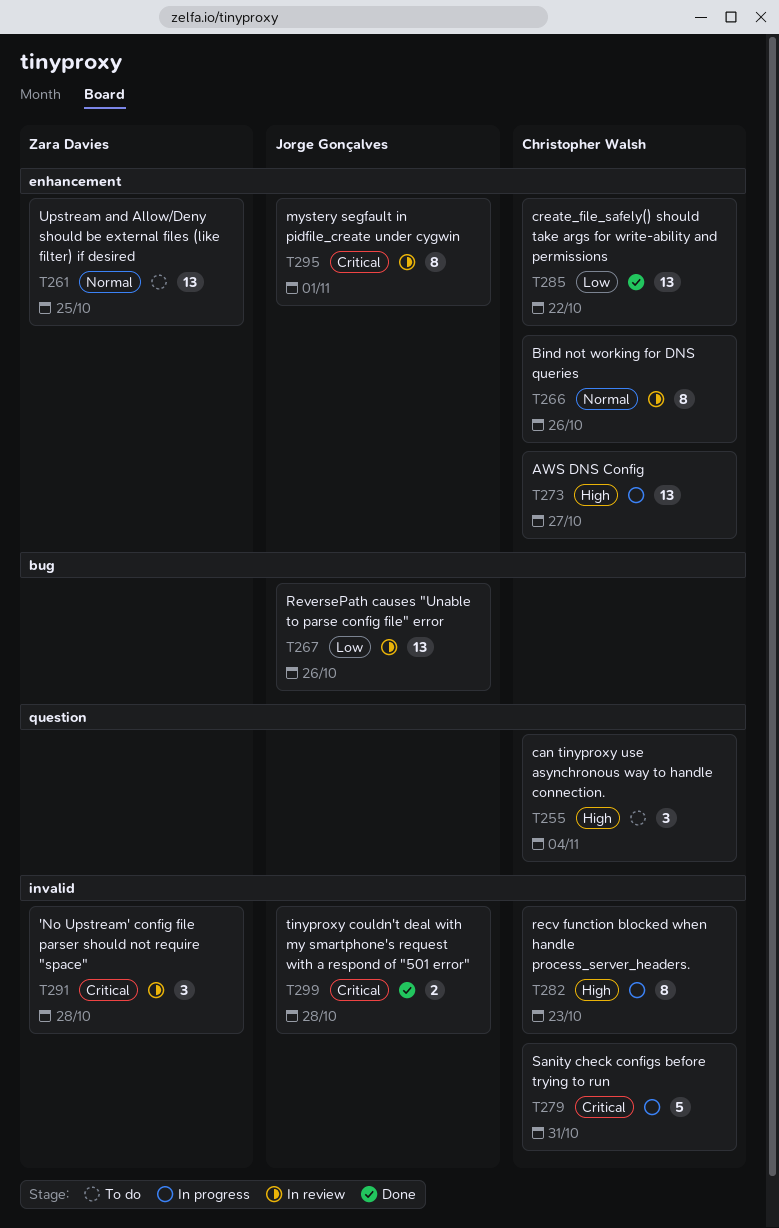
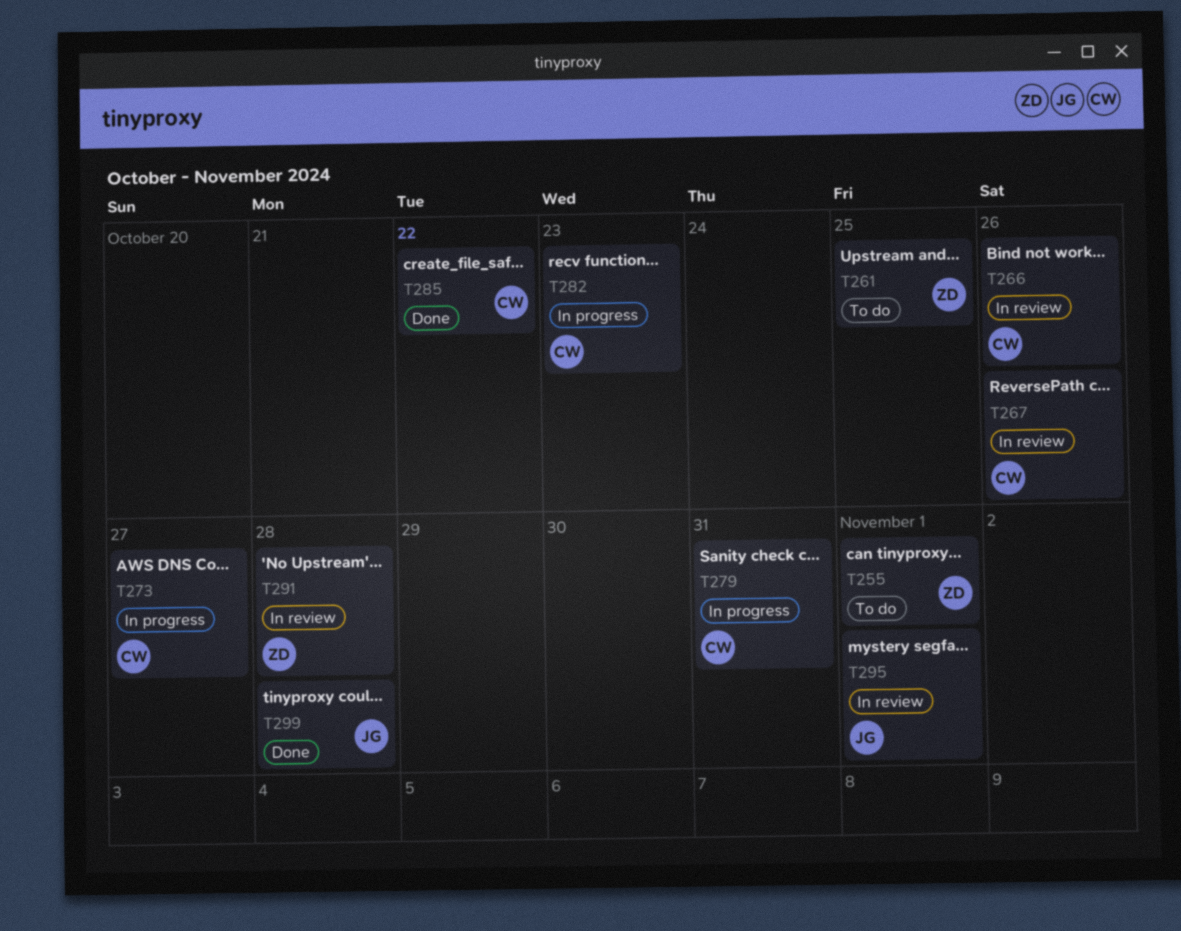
T255, owner: Christopher Walsh -> Zara Davies
T255, due: Nov 4 -> Nov 1
T267, owner: Jorge Gonçalves -> Christopher Walsh

